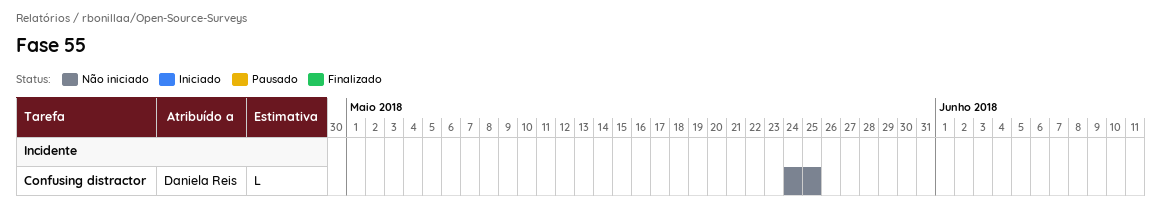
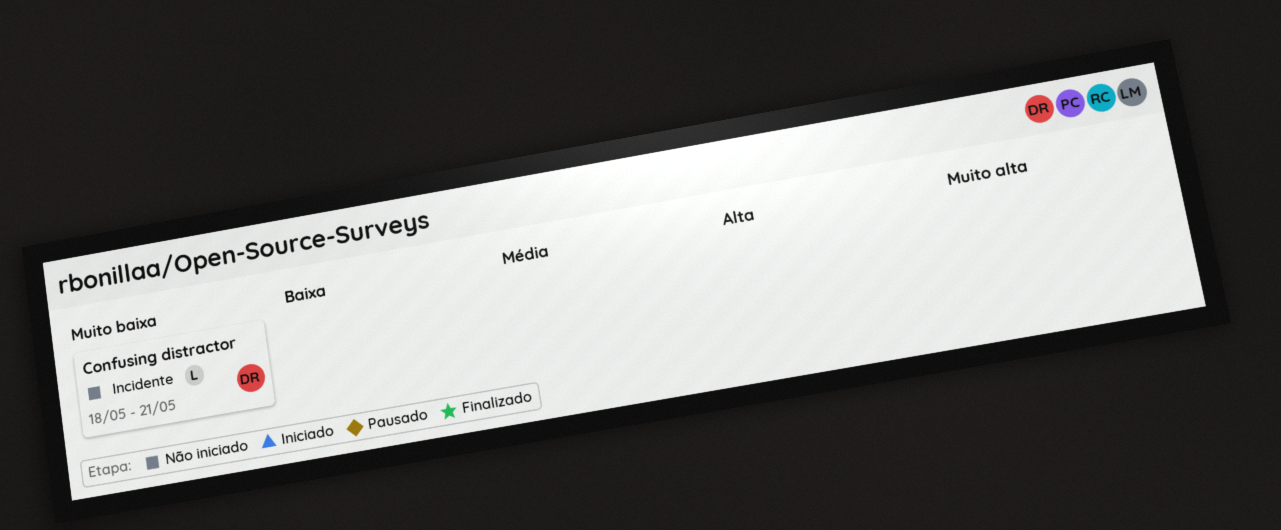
Confusing distractor, start: May 24 -> May 18
Confusing distractor, due: May 25 -> May 21

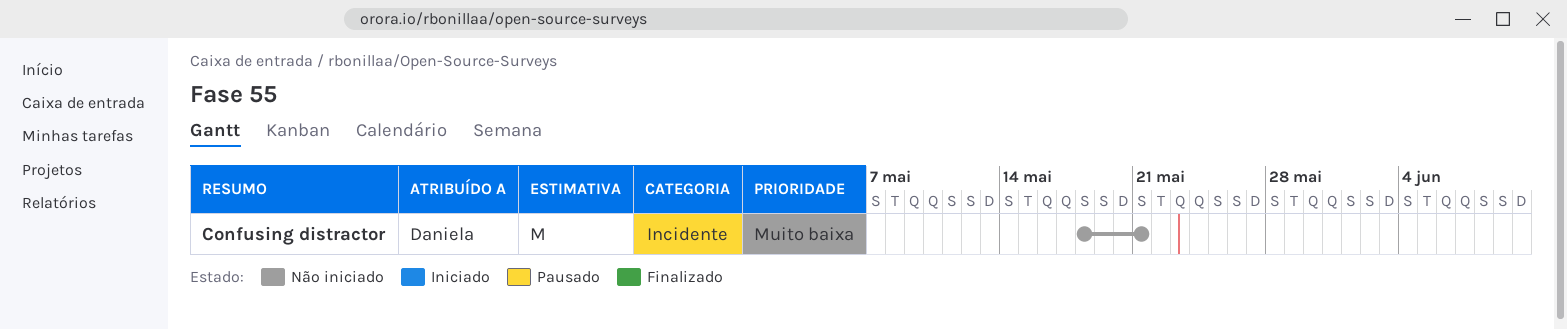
Confusing distractor, estimate: L -> M

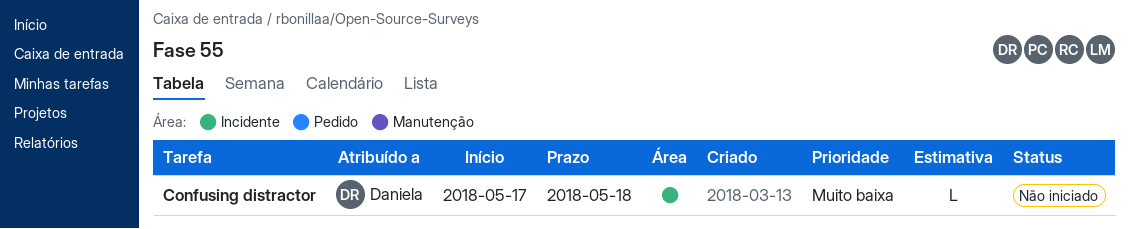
Confusing distractor, estimate: M -> L
Confusing distractor, start: May 18 -> May 17
Confusing distractor, due: May 21 -> May 18

